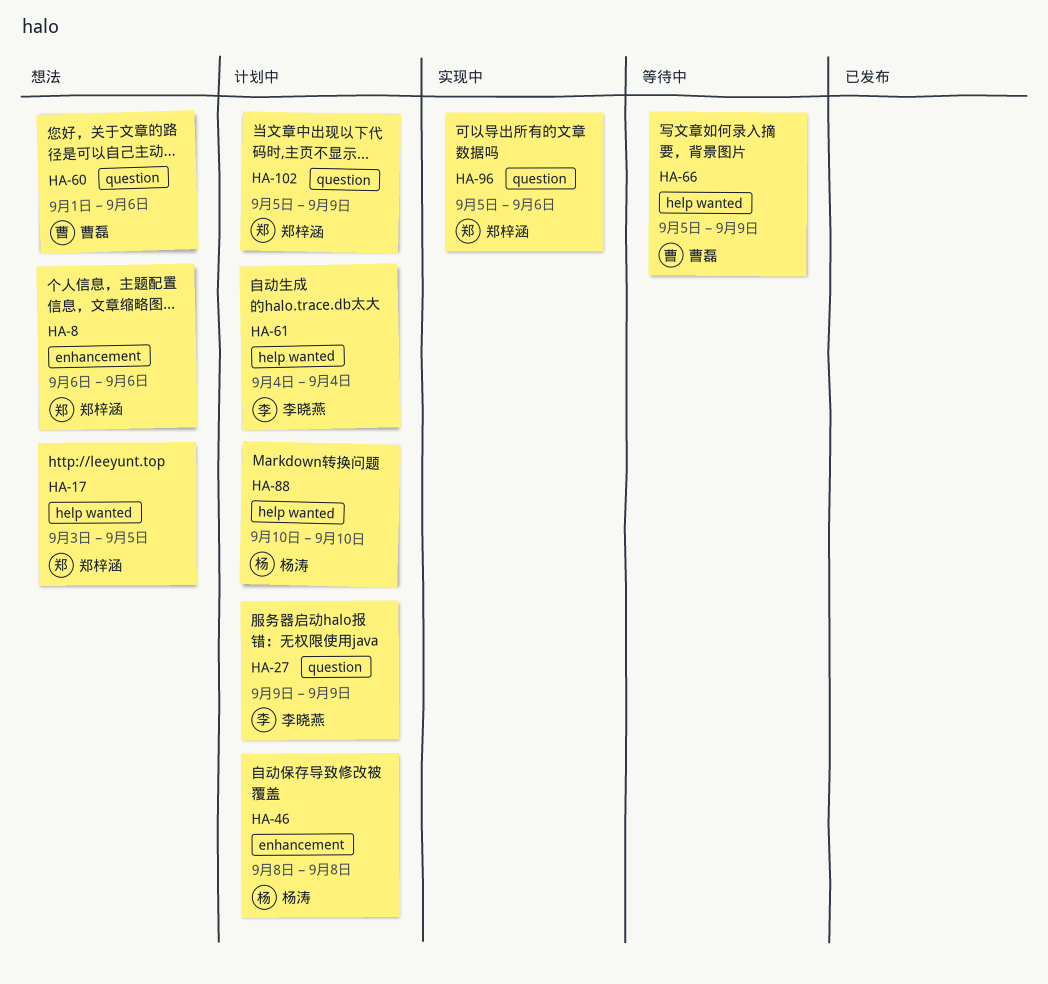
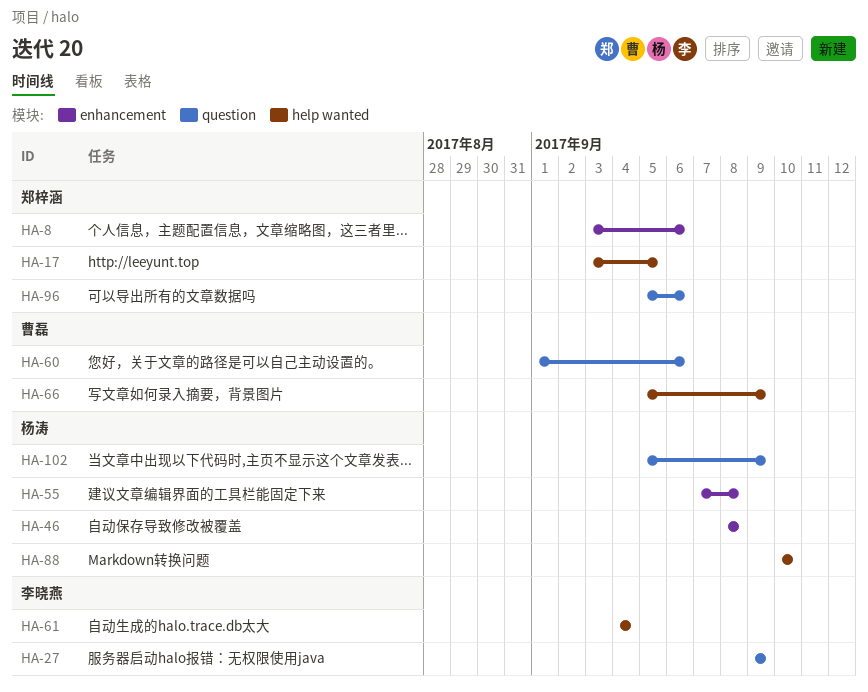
HA-8, start: Sep 6 -> Sep 3
HA-55: none -> present
HA-102, owner: 郑梓涵 -> 杨涛

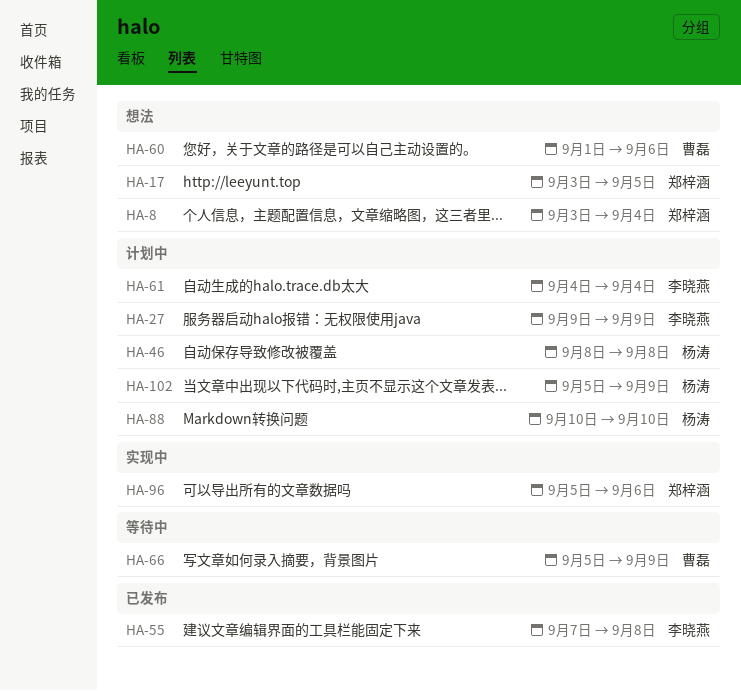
HA-8, due: Sep 6 -> Sep 4
HA-55, owner: 杨涛 -> 李晓燕

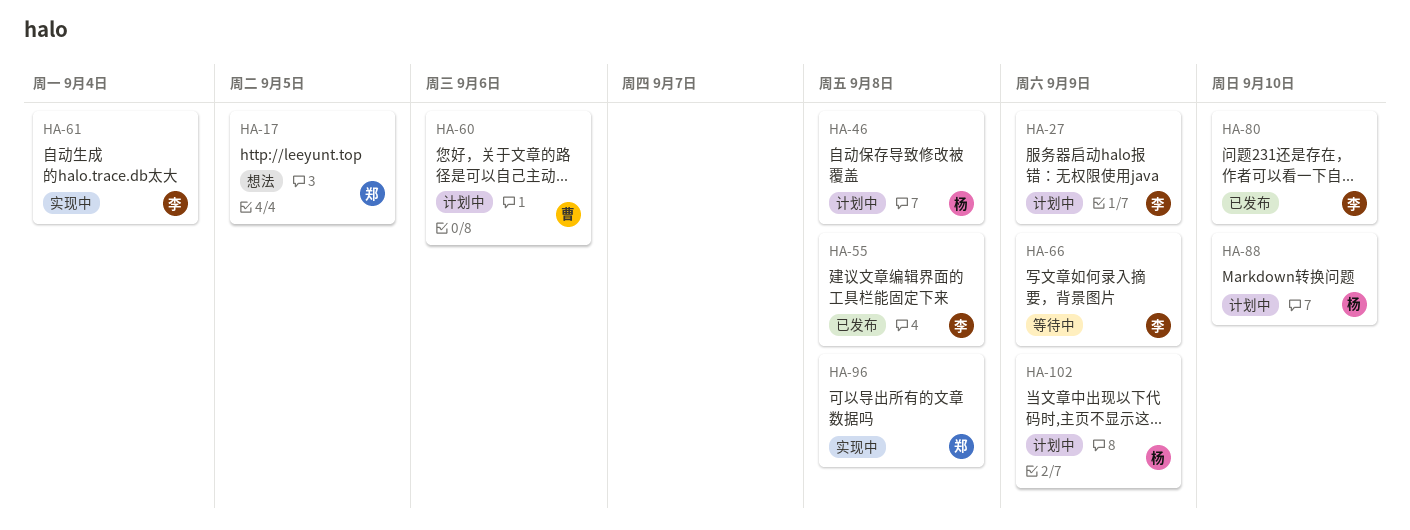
HA-8: present -> none
HA-60, status: 想法 -> 计划中
HA-61, status: 计划中 -> 实现中
HA-66, owner: 曹磊 -> 李晓燕
HA-80: none -> present
HA-96, due: Sep 6 -> Sep 8

